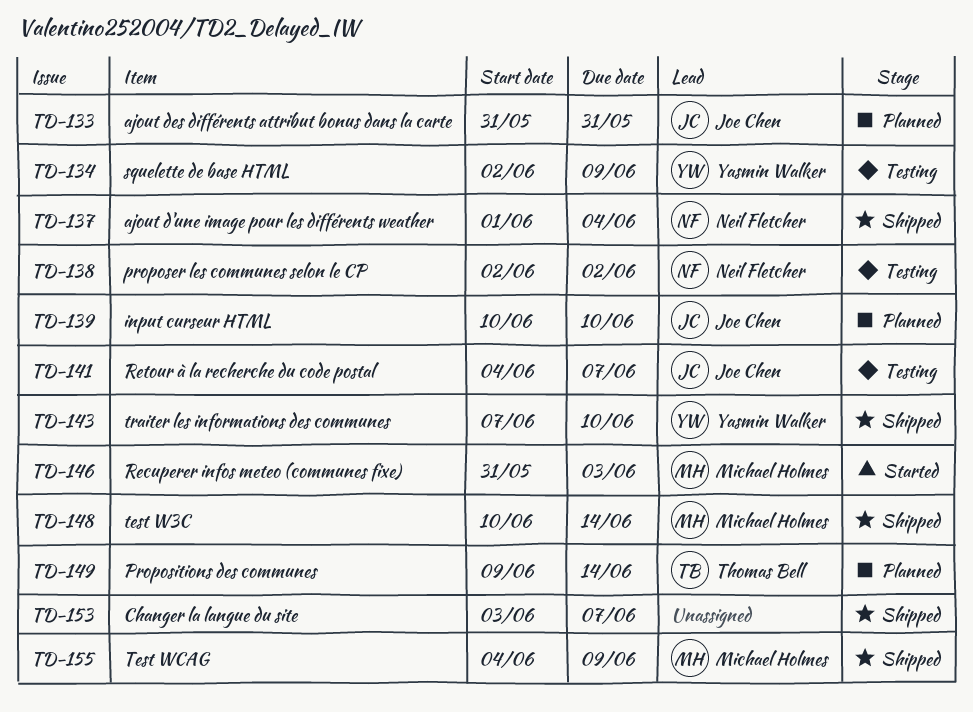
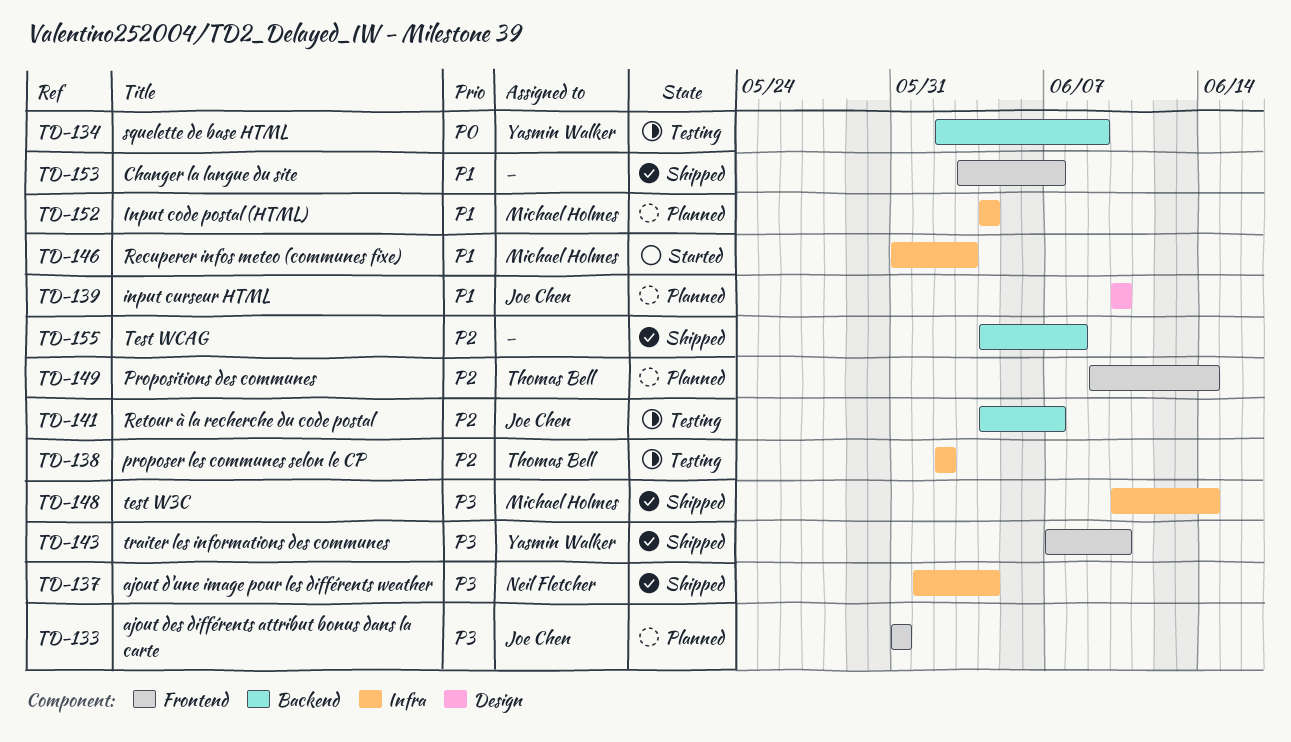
TD-138, owner: Neil Fletcher -> Thomas Bell
TD-152: none -> present
TD-155, owner: Michael Holmes -> none
TD-155, due: Jun 9 -> Jun 8

